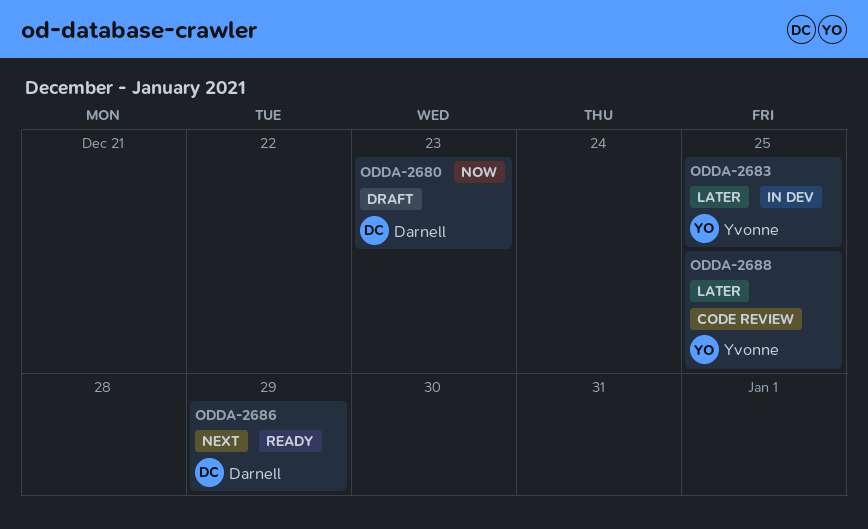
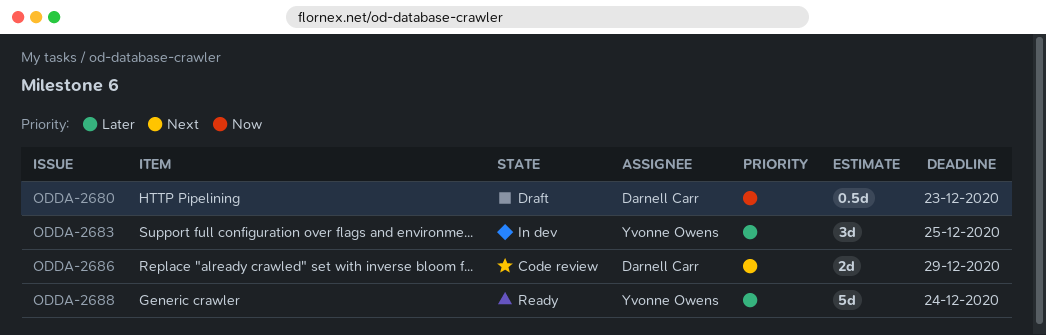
ODDA-2686, status: Ready -> Code review
ODDA-2688, status: Code review -> Ready
ODDA-2688, due: Dec 25 -> Dec 24

